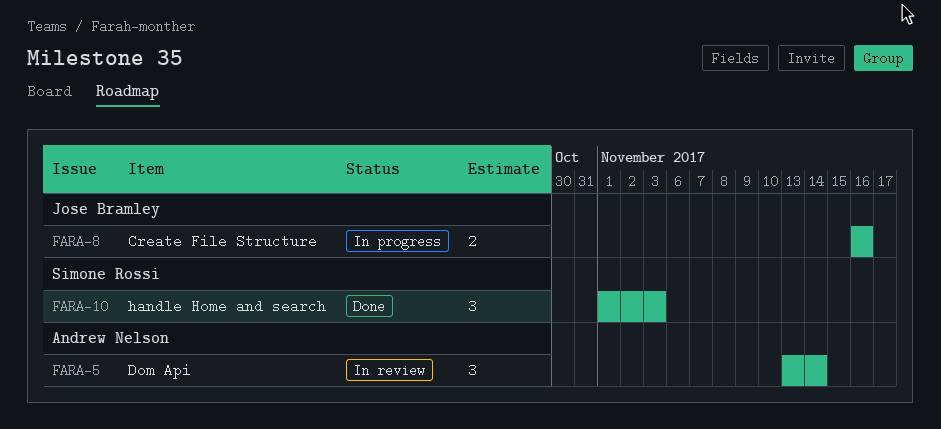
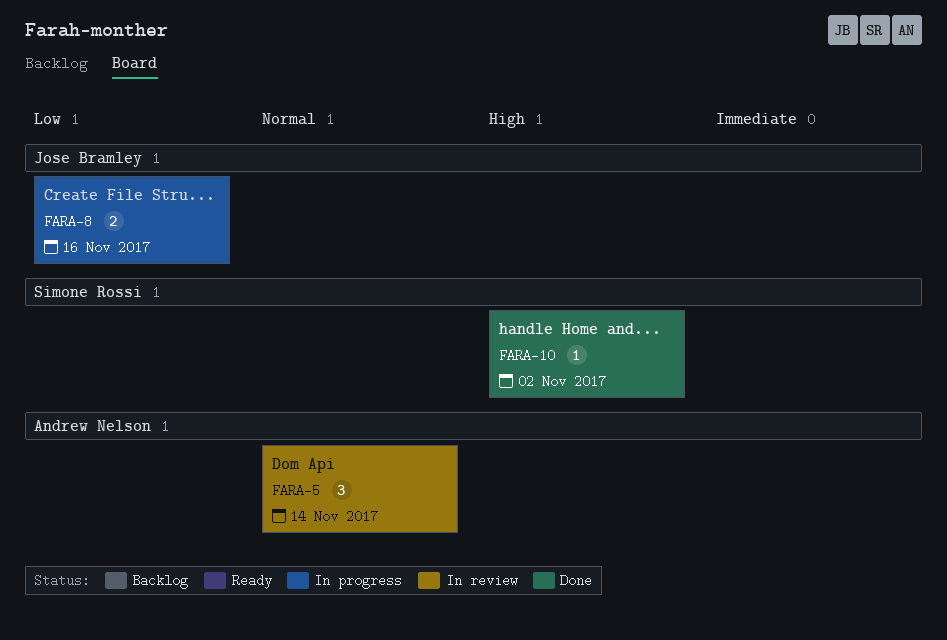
FARA-10, estimate: 3 -> 1
FARA-10, due: Nov 3 -> Nov 2

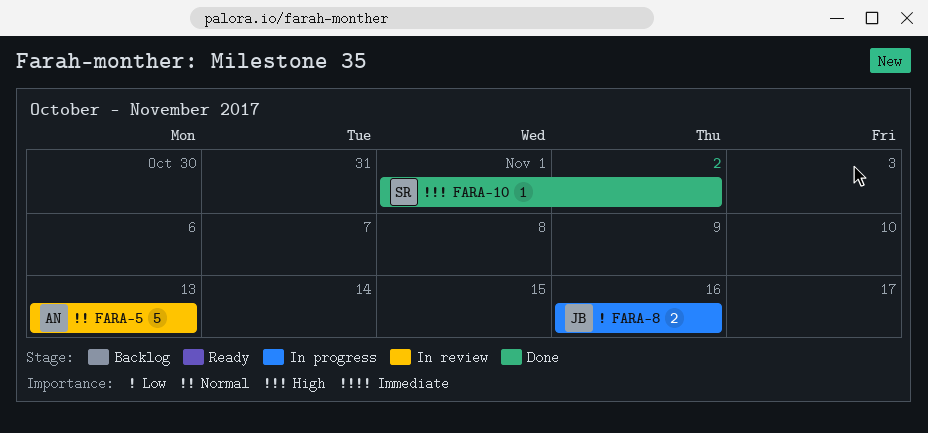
FARA-5, estimate: 3 -> 5
FARA-5, due: Nov 14 -> Nov 13

